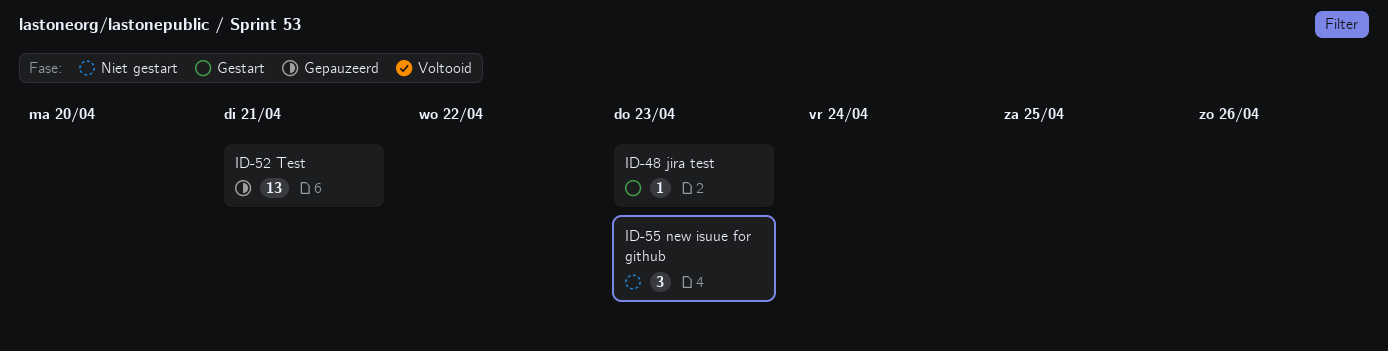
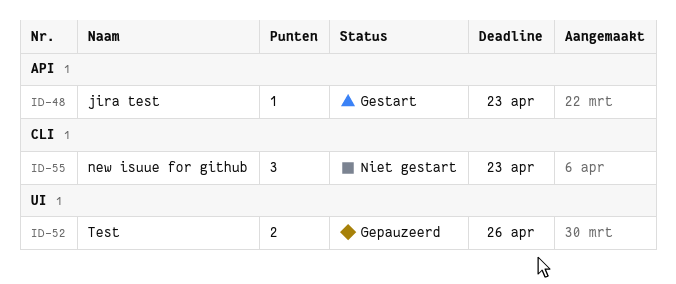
ID-52, estimate: 13 -> 2
ID-52, due: Apr 21 -> Apr 26

